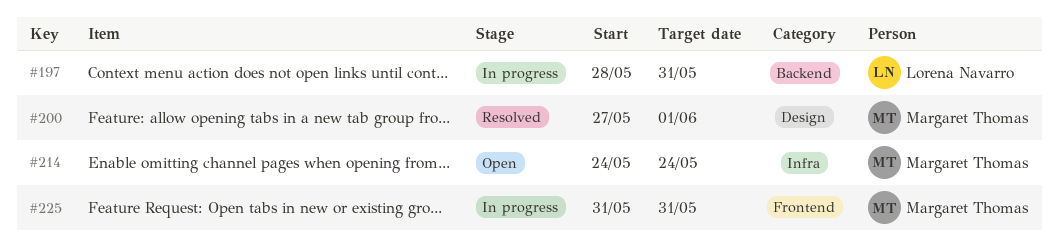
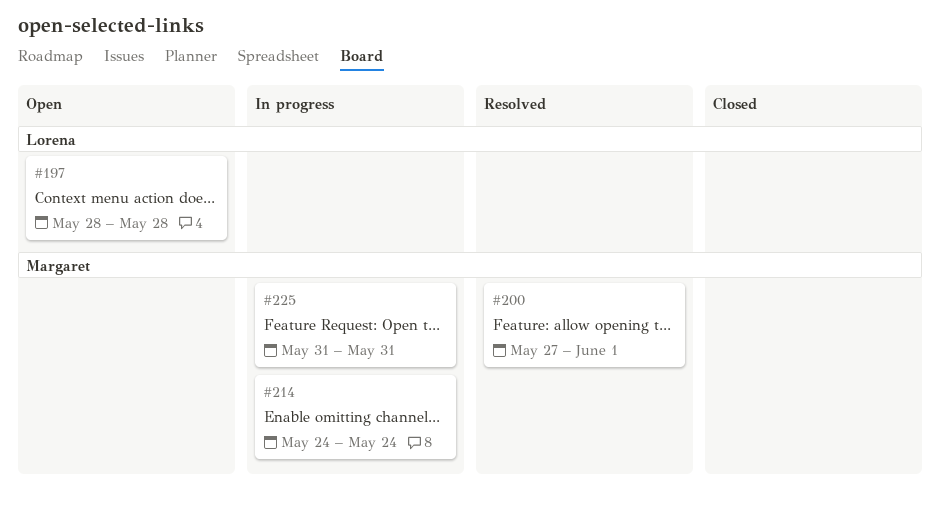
#197, status: In progress -> Open
#197, due: May 31 -> May 28
#214, status: Open -> In progress

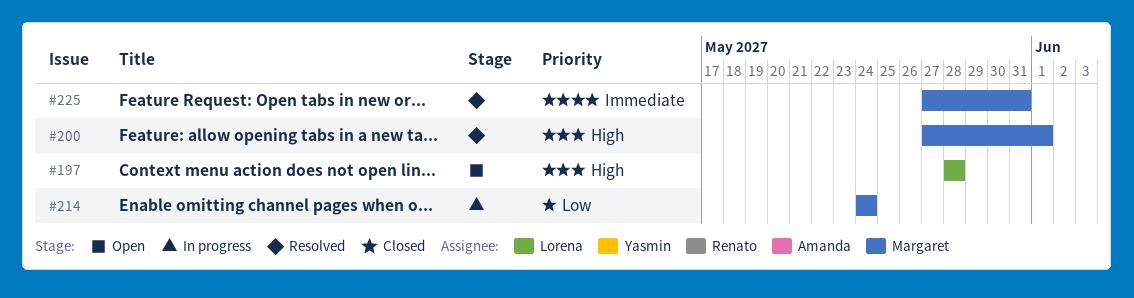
#225, status: In progress -> Resolved
#225, start: May 31 -> May 27

